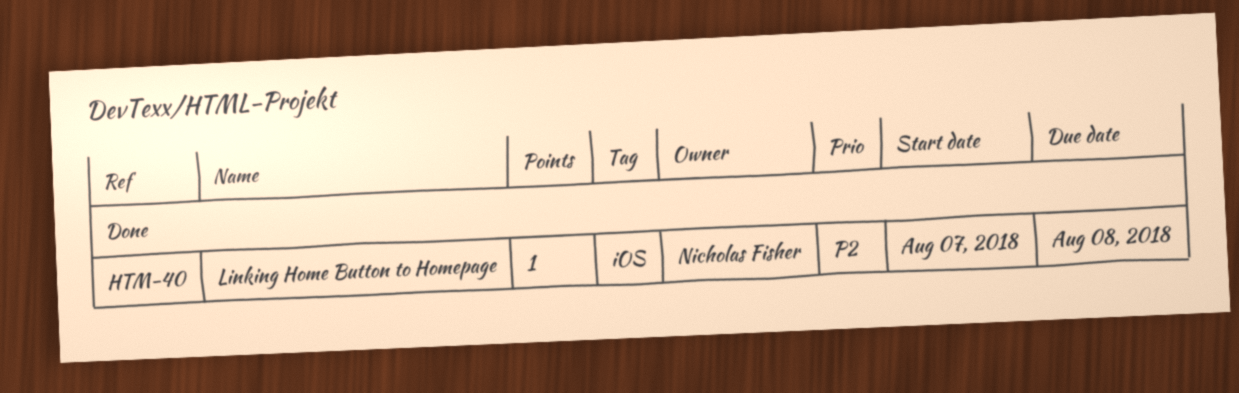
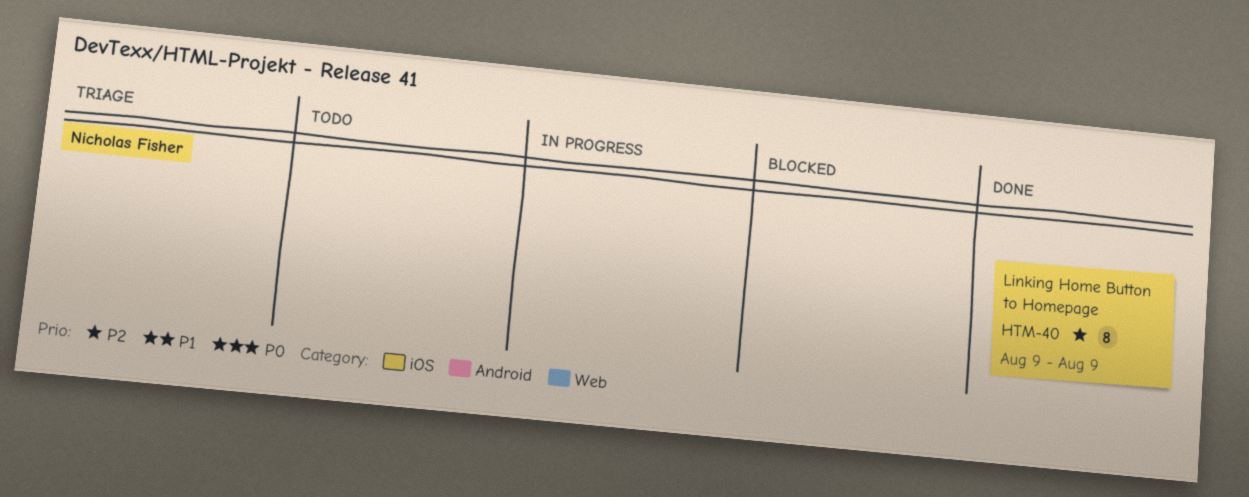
HTM-40, estimate: 1 -> 8
HTM-40, start: Aug 7 -> Aug 9
HTM-40, due: Aug 8 -> Aug 9

